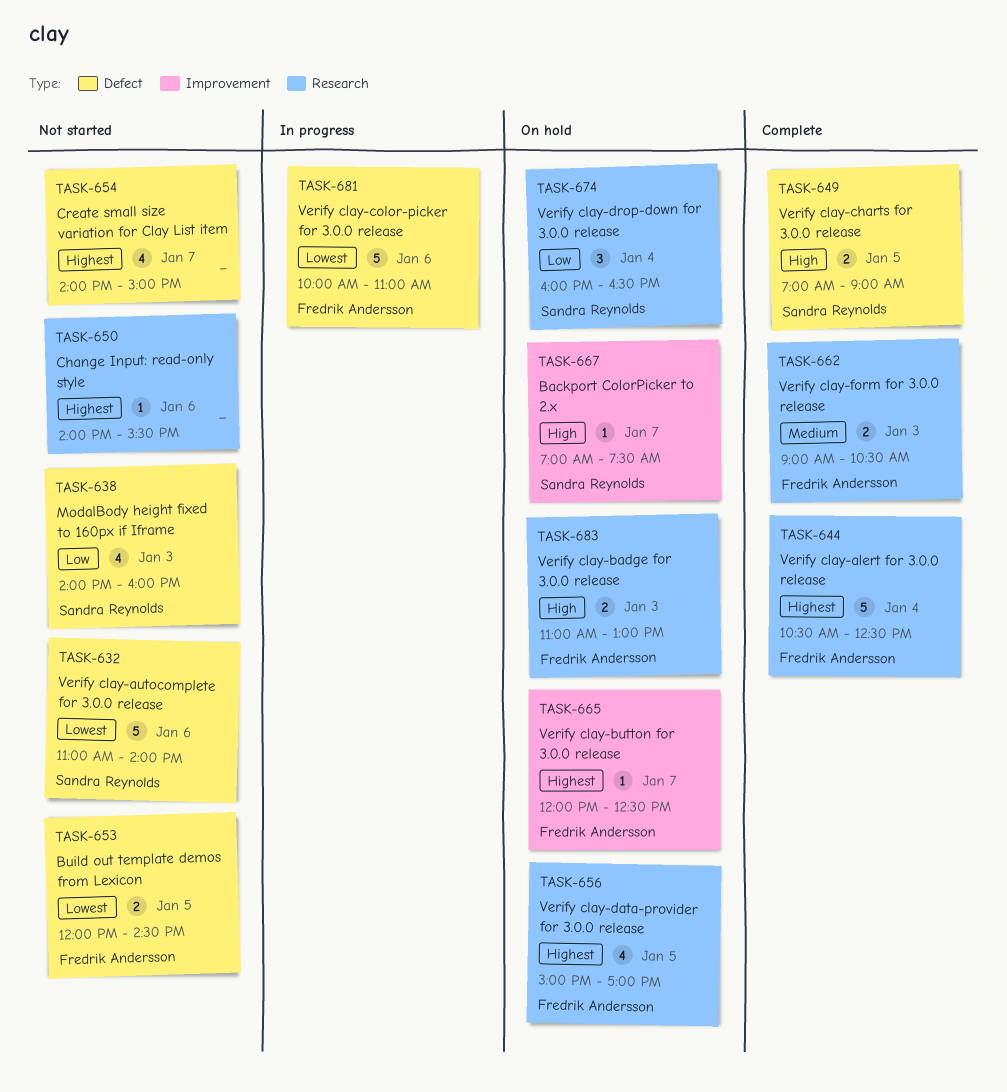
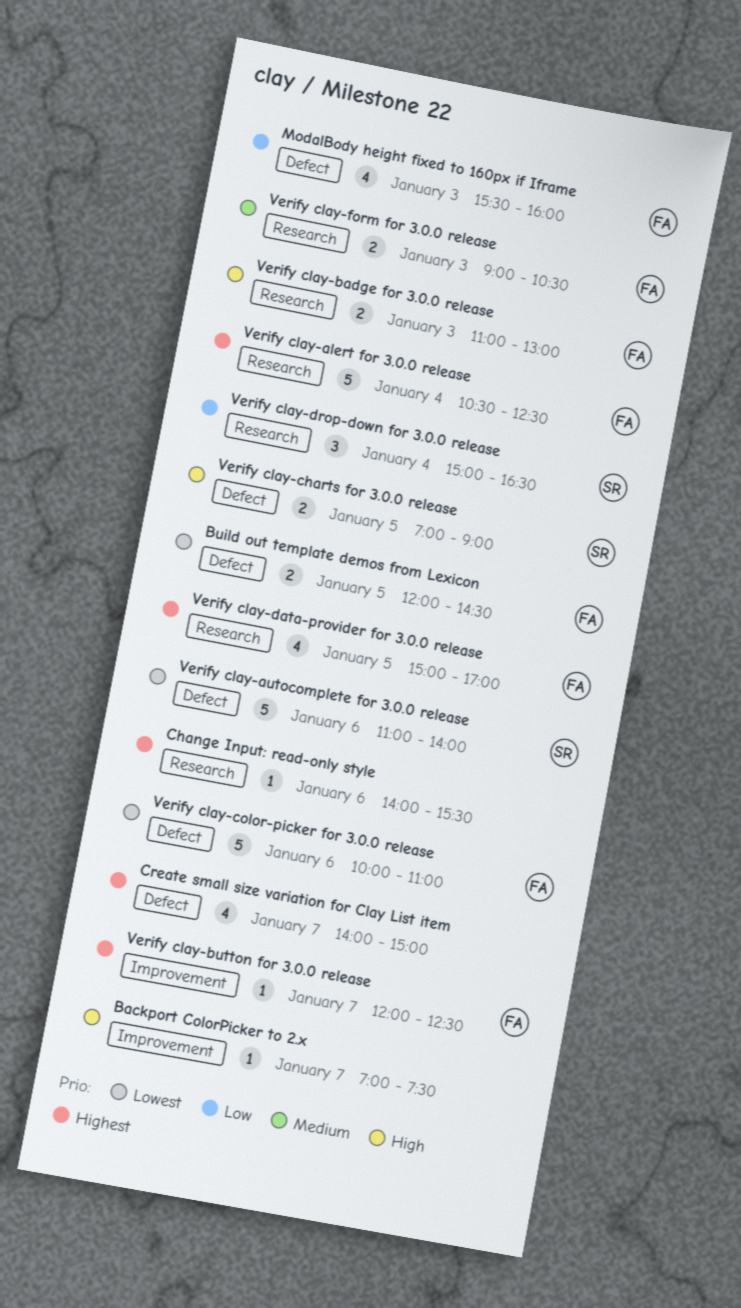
Backport ColorPicker to 2.x, owner: Sandra Reynolds -> none
ModalBody height fixed to 160px if Iframe, owner: Sandra Reynolds -> Fredrik Andersson
ModalBody height fixed to 160px if Iframe, begins: 14:00 -> 15:30
Verify clay-drop-down for 3.0.0 release, begins: 16:00 -> 15:00

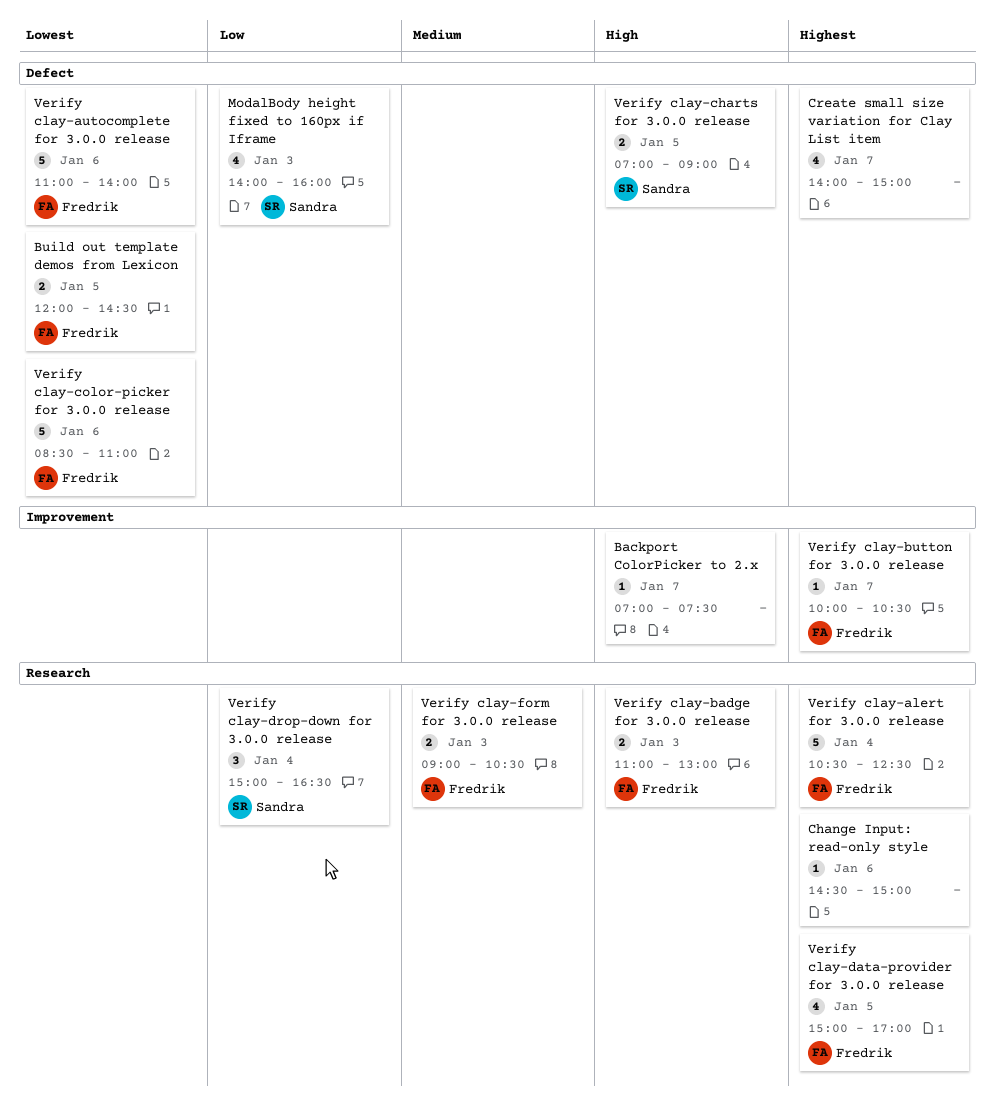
Change Input: read-only style, begins: 14:00 -> 14:30
Change Input: read-only style, ends: 15:30 -> 15:00
ModalBody height fixed to 160px if Iframe, owner: Fredrik -> Sandra
ModalBody height fixed to 160px if Iframe, begins: 15:30 -> 14:00
Verify clay-autocomplete for 3.0.0 release, owner: Sandra -> Fredrik
Verify clay-button for 3.0.0 release, begins: 12:00 -> 10:00
Verify clay-button for 3.0.0 release, ends: 12:30 -> 10:30
Verify clay-color-picker for 3.0.0 release, begins: 10:00 -> 08:30

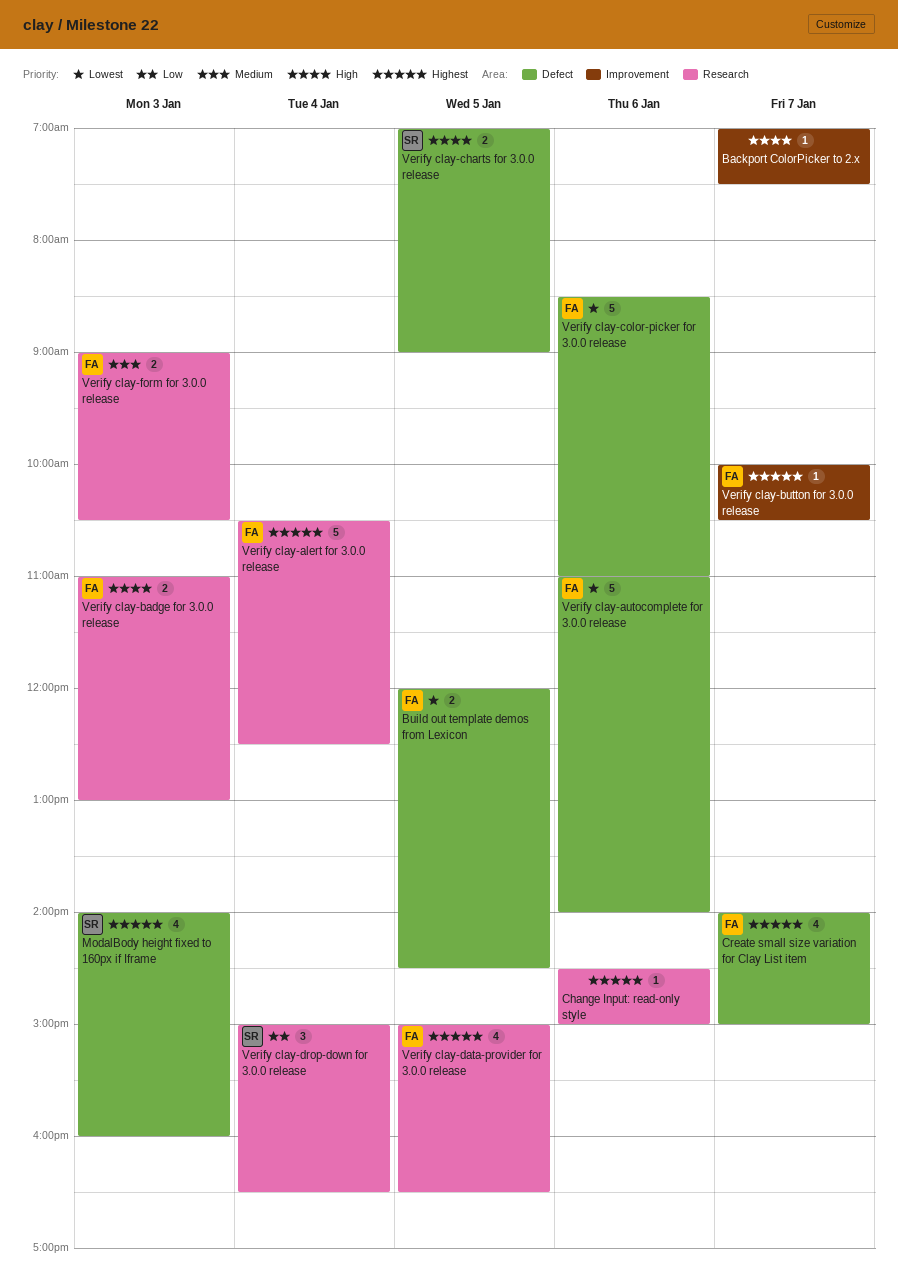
Create small size variation for Clay List item, owner: none -> Fredrik
ModalBody height fixed to 160px if Iframe, priority: Low -> Highest
Verify clay-data-provider for 3.0.0 release, ends: 17:00 -> 16:30

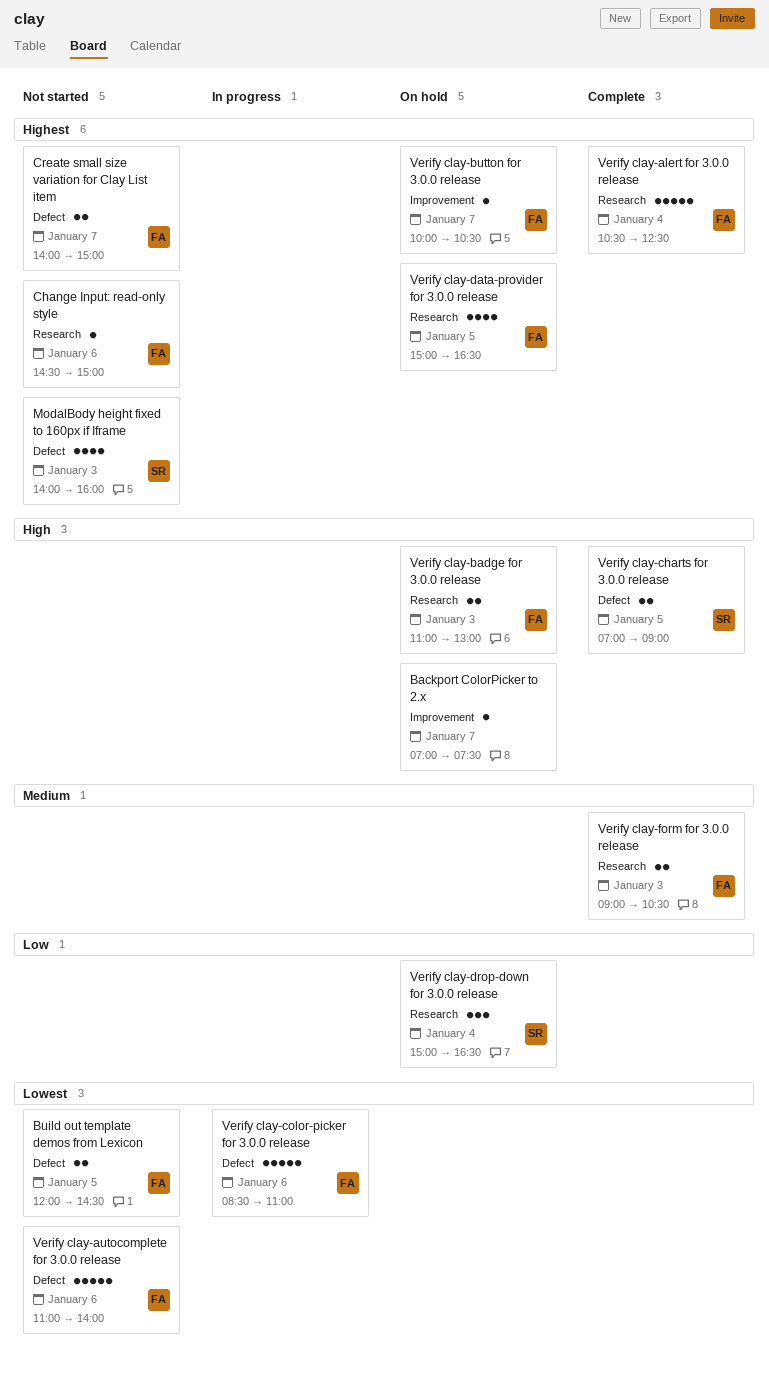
Change Input: read-only style, owner: none -> FA
Create small size variation for Clay List item, estimate: 4 -> 2

